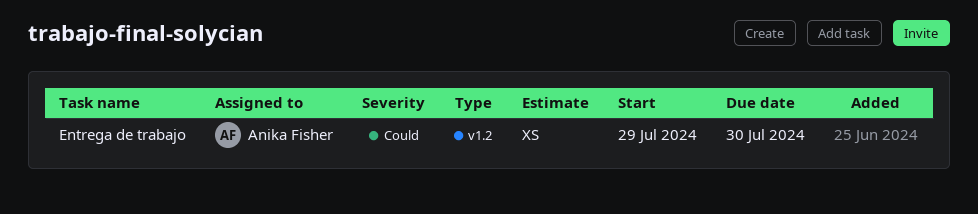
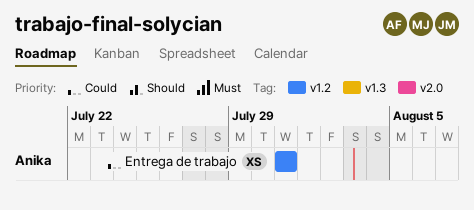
Entrega de trabajo, start: Jul 29 -> Jul 31
Entrega de trabajo, due: Jul 30 -> Jul 31

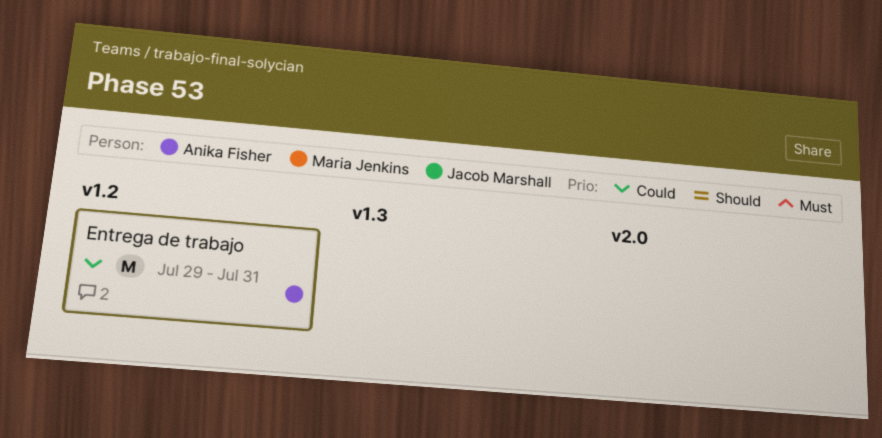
Entrega de trabajo, estimate: XS -> M
Entrega de trabajo, start: Jul 31 -> Jul 29

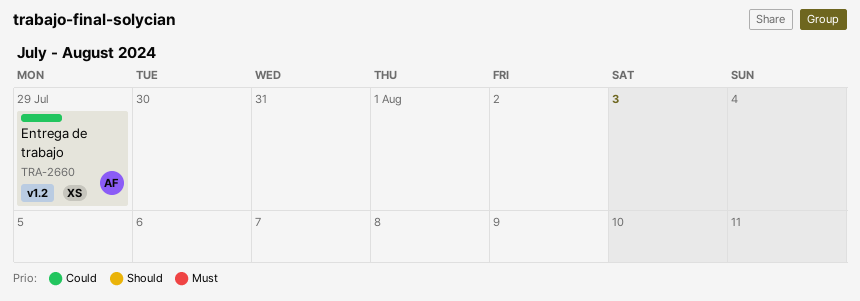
Entrega de trabajo, estimate: M -> XS
Entrega de trabajo, due: Jul 31 -> Jul 29

